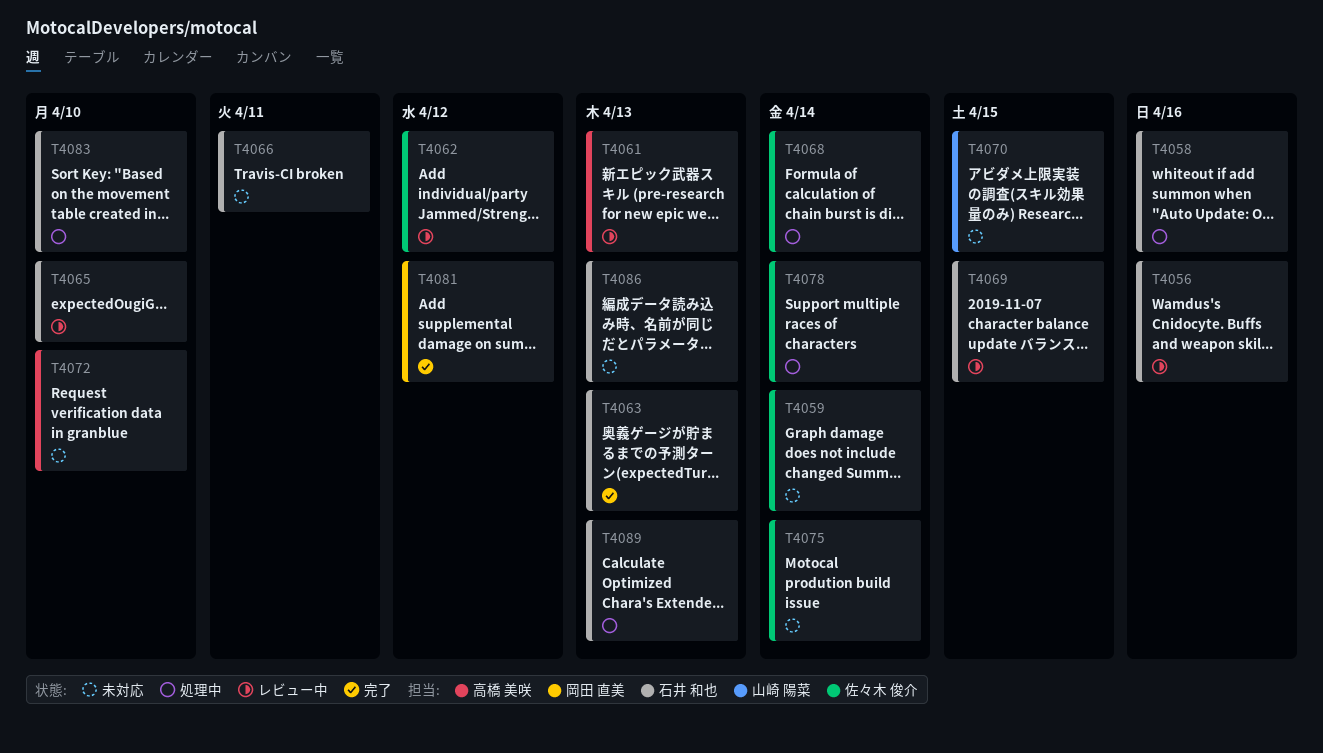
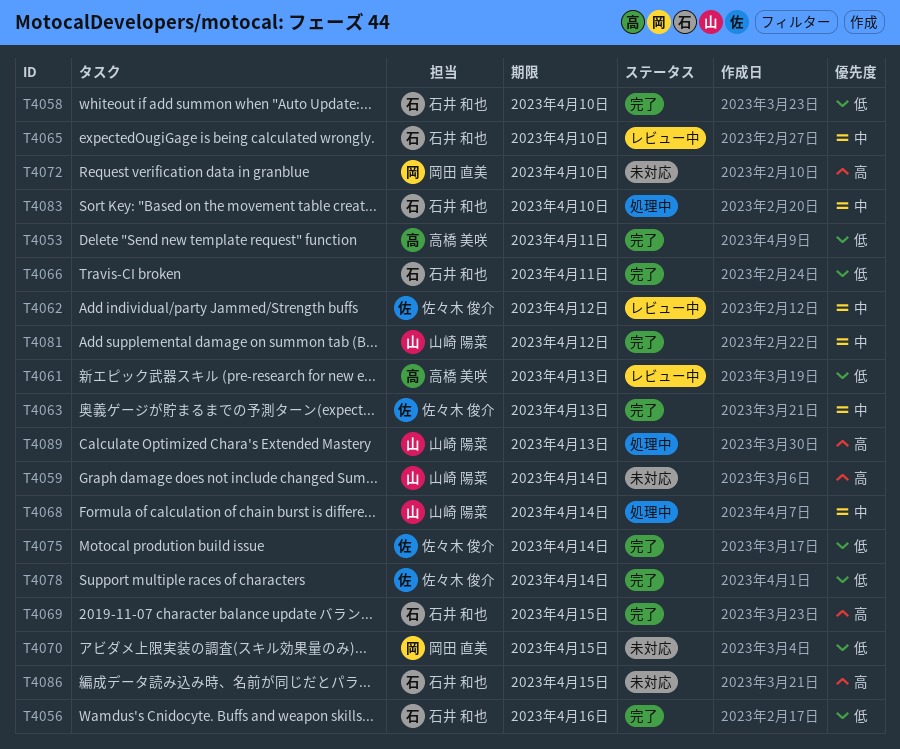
T4053: none -> present
T4056, status: レビュー中 -> 完了
T4058, status: 処理中 -> 完了
T4058, due: Apr 16 -> Apr 10
T4059, owner: 佐々木 俊介 -> 山崎 陽菜
T4063, owner: 石井 和也 -> 佐々木 俊介
T4066, status: 未対応 -> 完了
T4068, owner: 佐々木 俊介 -> 山崎 陽菜
T4069, status: レビュー中 -> 完了
T4070, owner: 山崎 陽菜 -> 岡田 直美
T4072, owner: 高橋 美咲 -> 岡田 直美
T4075, status: 未対応 -> 完了
T4078, status: 処理中 -> 完了
T4081, owner: 岡田 直美 -> 山崎 陽菜
T4086, due: Apr 13 -> Apr 15
T4089, owner: 石井 和也 -> 山崎 陽菜

